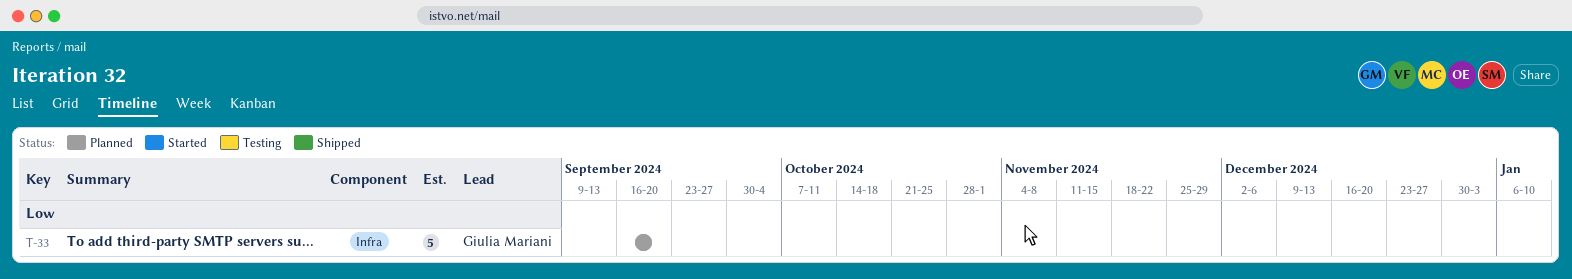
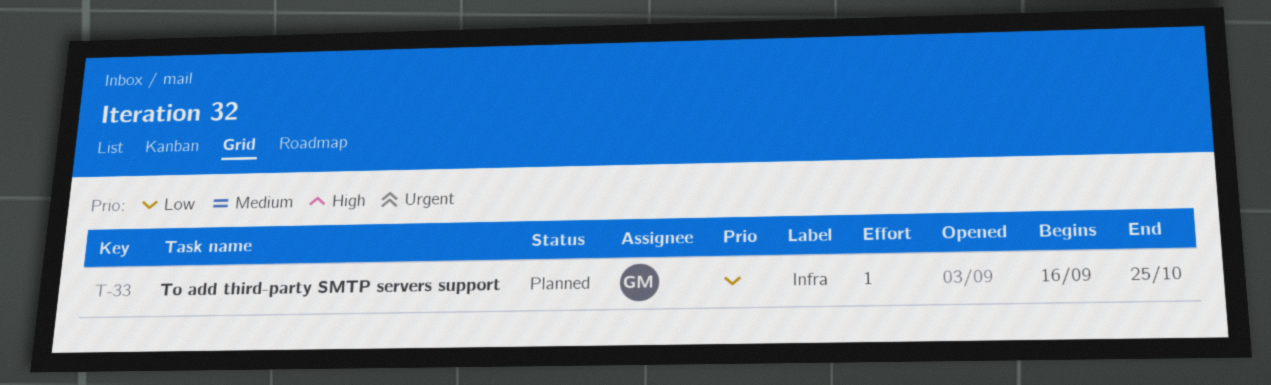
T-33, estimate: 5 -> 1
T-33, due: Sep 20 -> Oct 25

